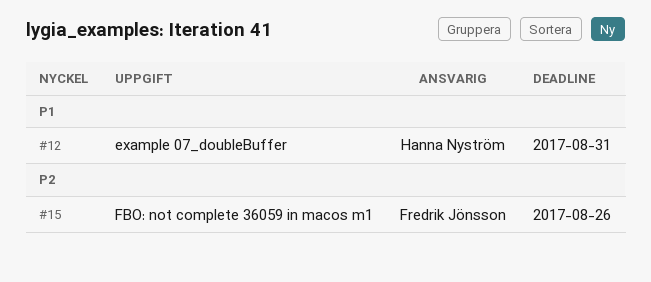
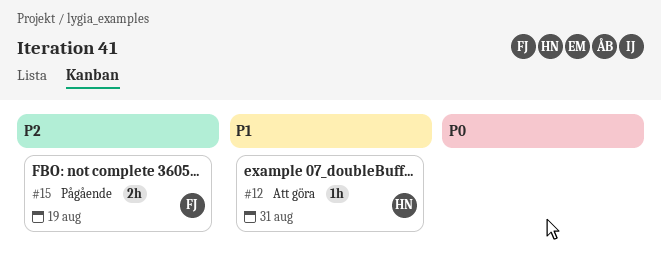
#15, due: Aug 26 -> Aug 19

